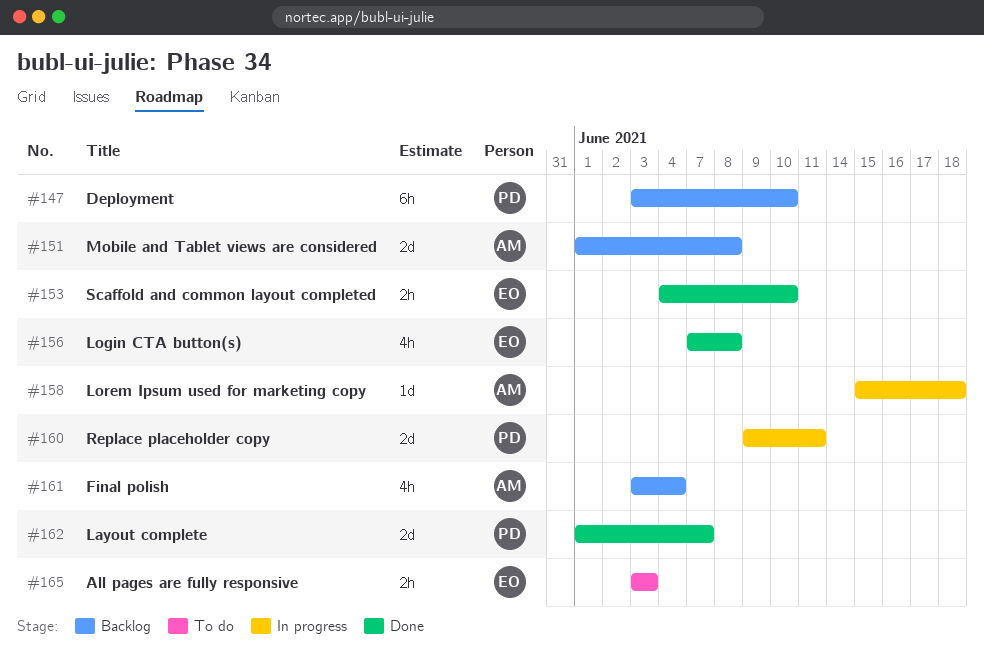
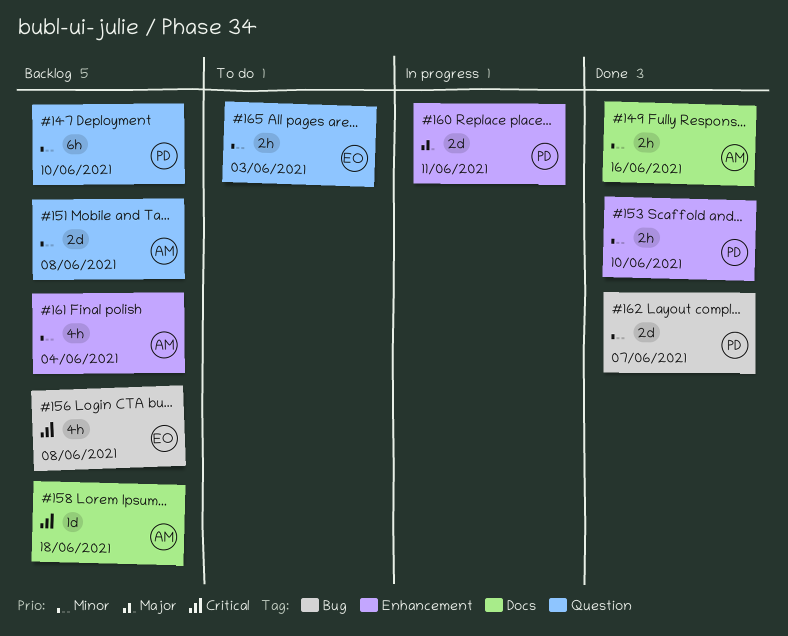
#149: none -> present
#153, owner: EO -> PD
#156, status: Done -> Backlog
#158, status: In progress -> Backlog

